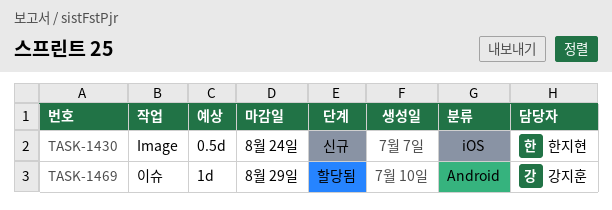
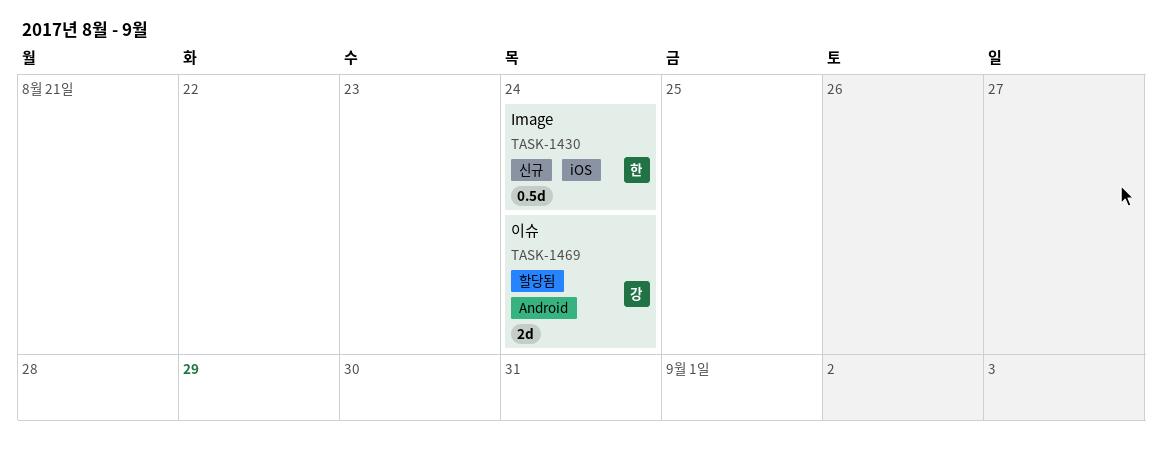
TASK-1469, estimate: 1d -> 2d
TASK-1469, due: Aug 29 -> Aug 24

